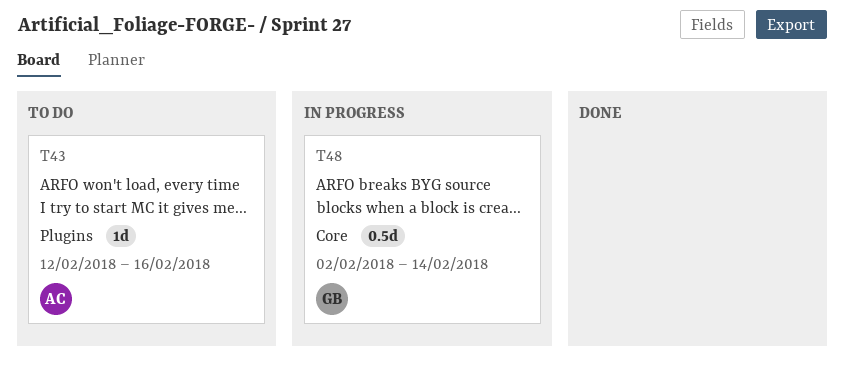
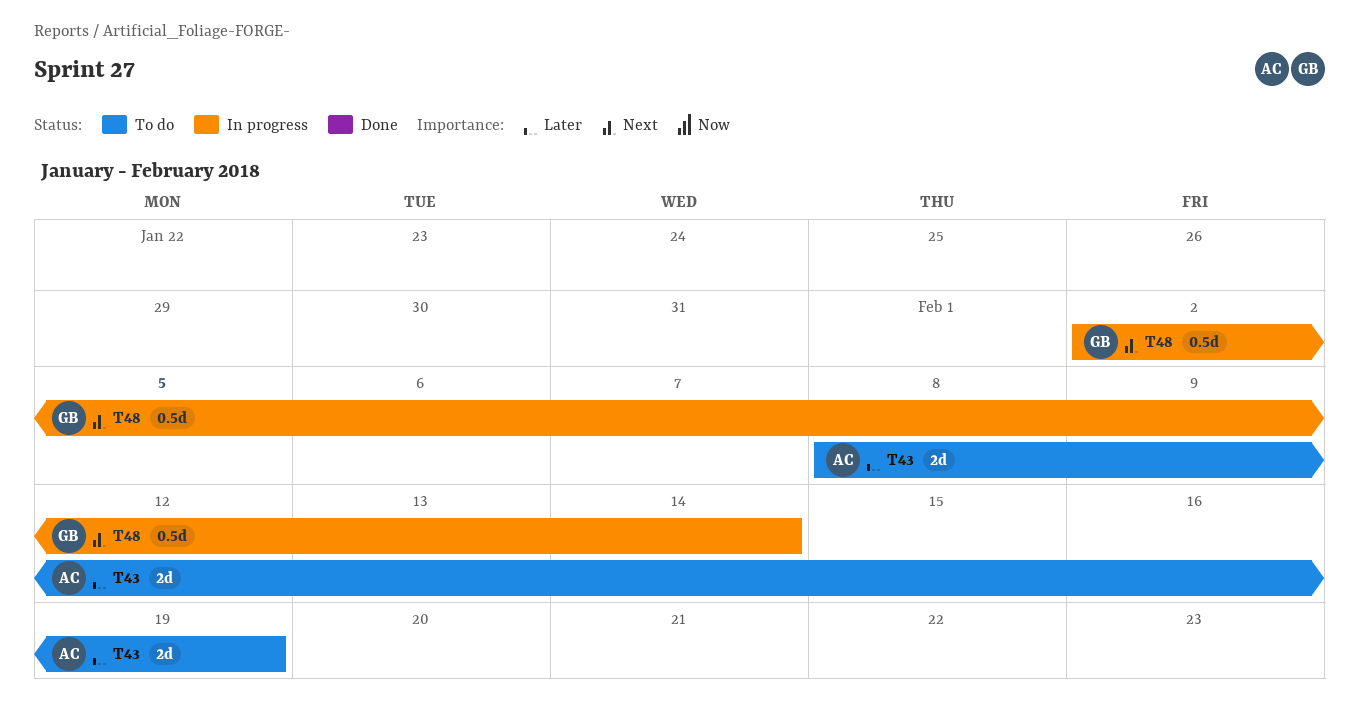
T43, estimate: 1d -> 2d
T43, start: Feb 12 -> Feb 8
T43, due: Feb 16 -> Feb 19

